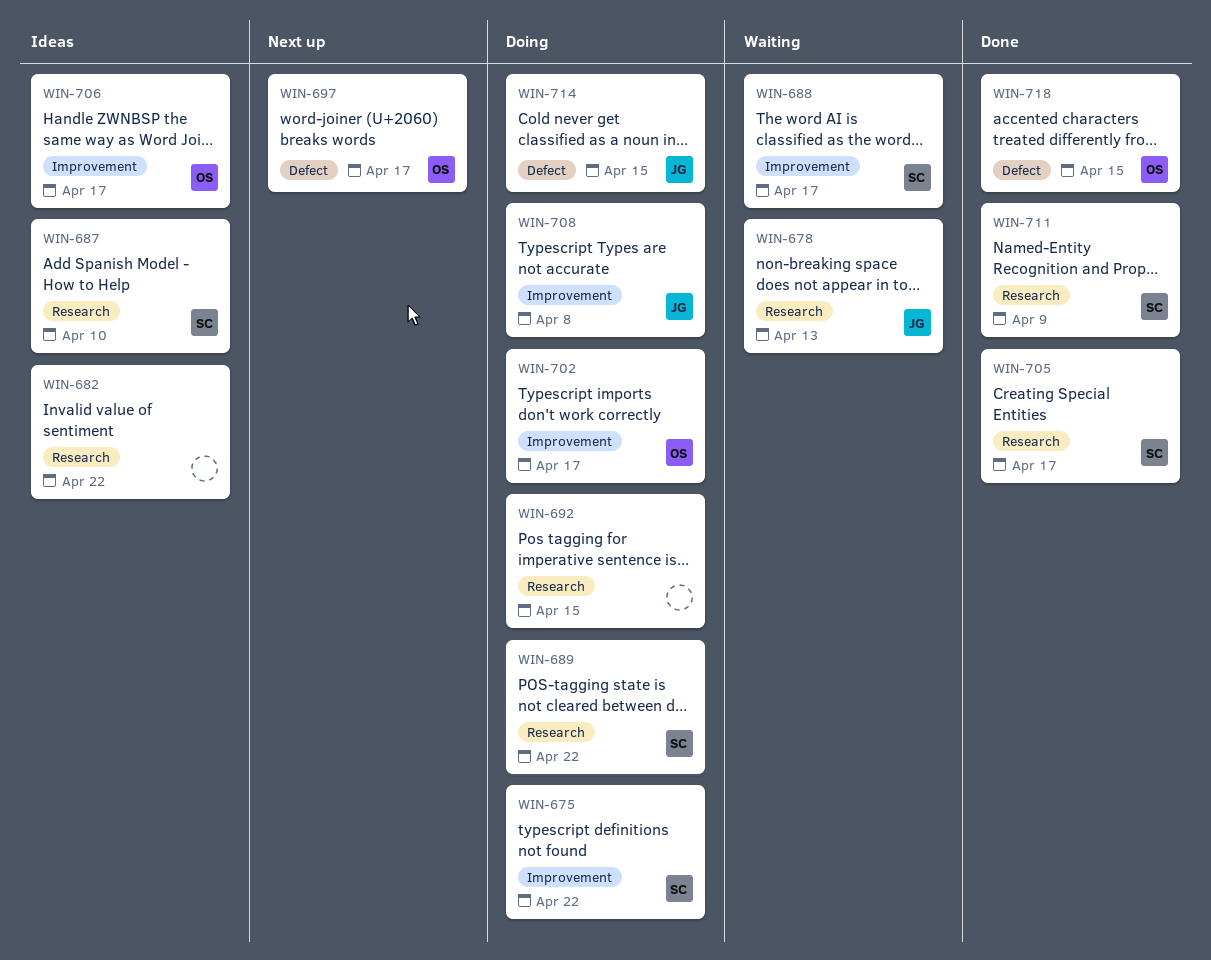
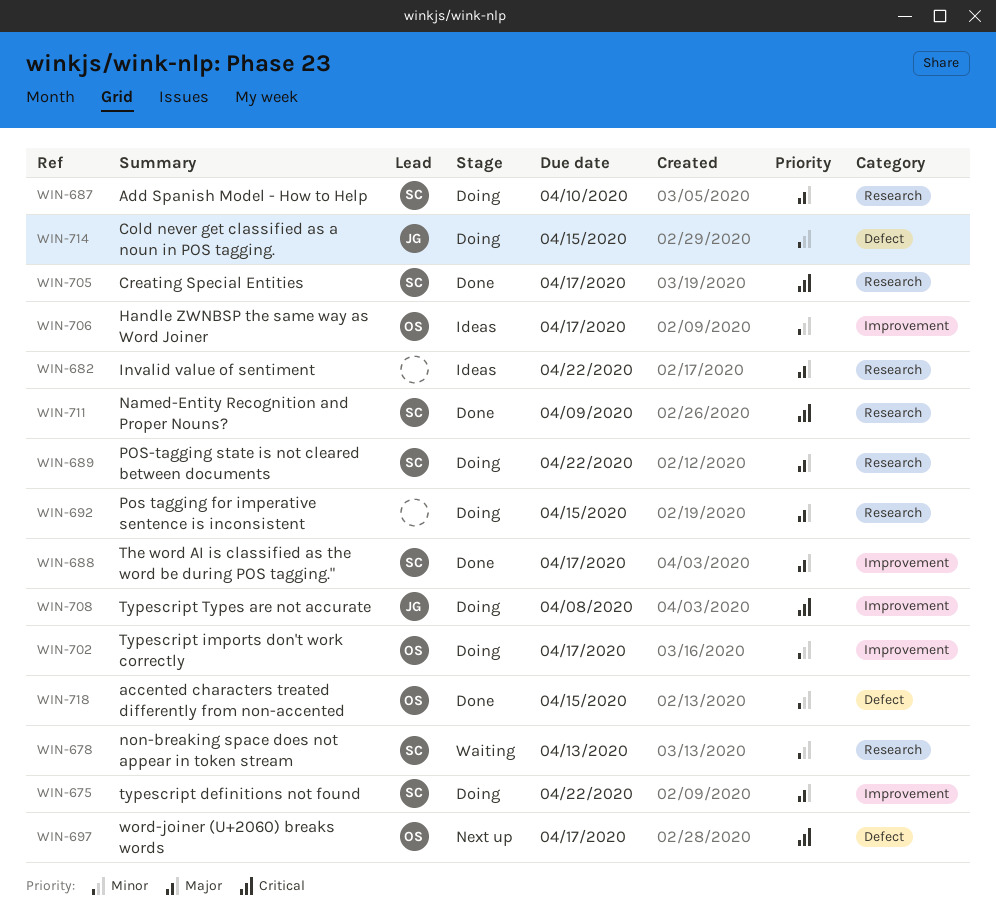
WIN-678, owner: JG -> SC
WIN-687, status: Ideas -> Doing
WIN-688, status: Waiting -> Done

